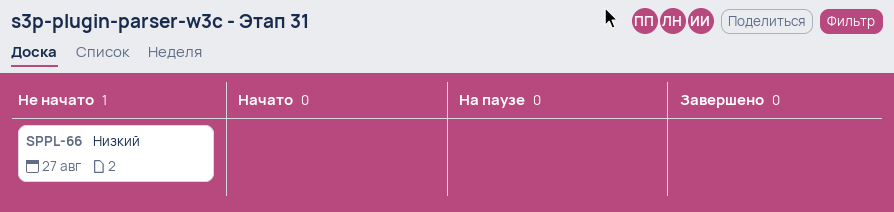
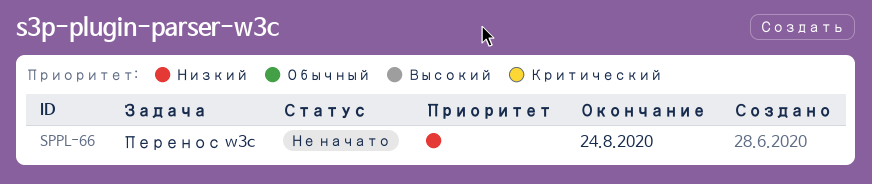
SPPL-66, due: Aug 27 -> Aug 24

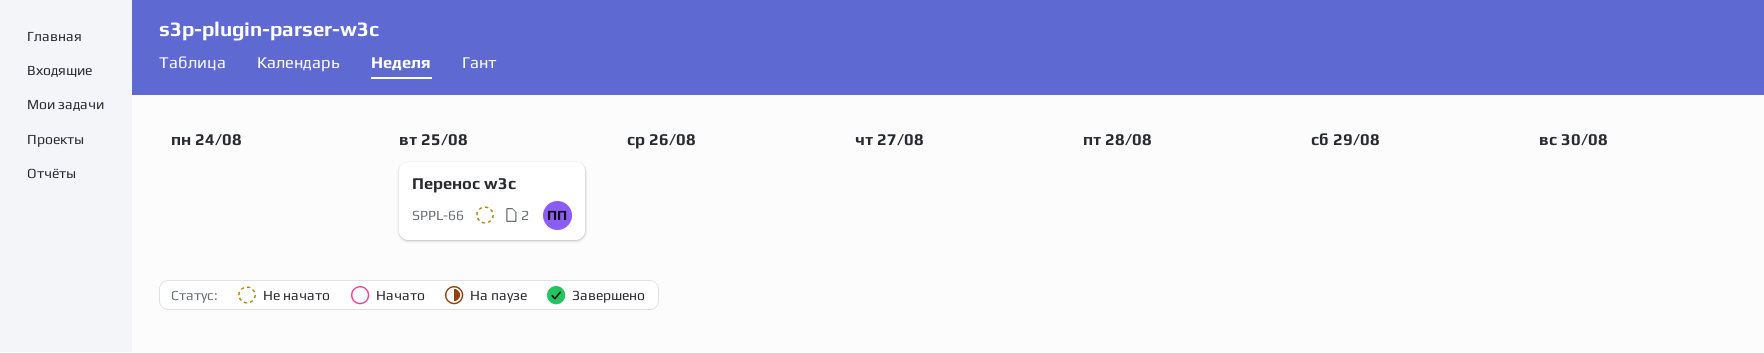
SPPL-66, due: Aug 24 -> Aug 25

